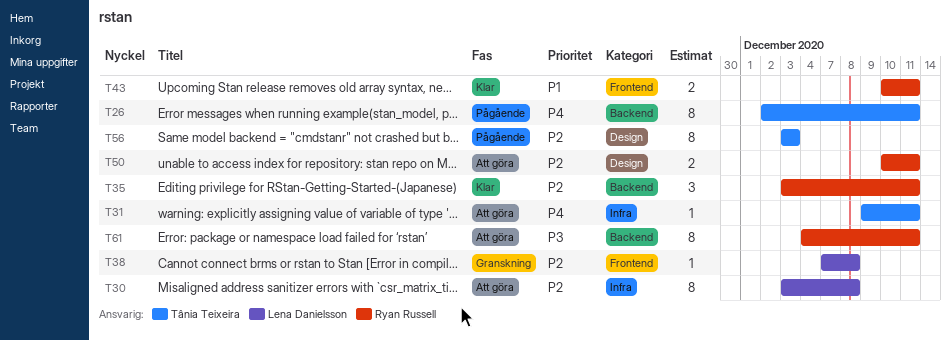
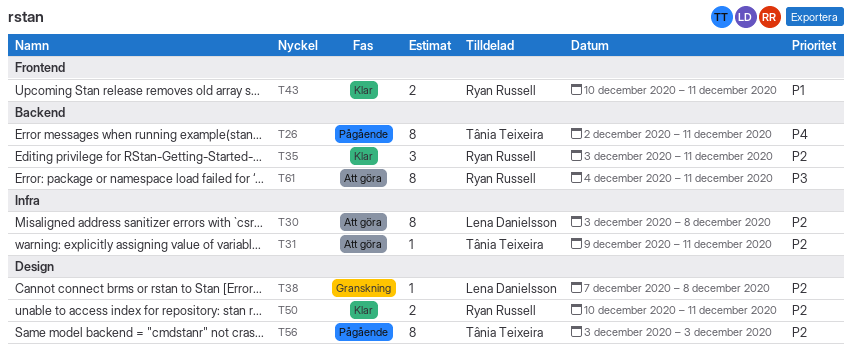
T31, priority: P4 -> P2
T38, label: Frontend -> Design
T50, status: Att göra -> Klar

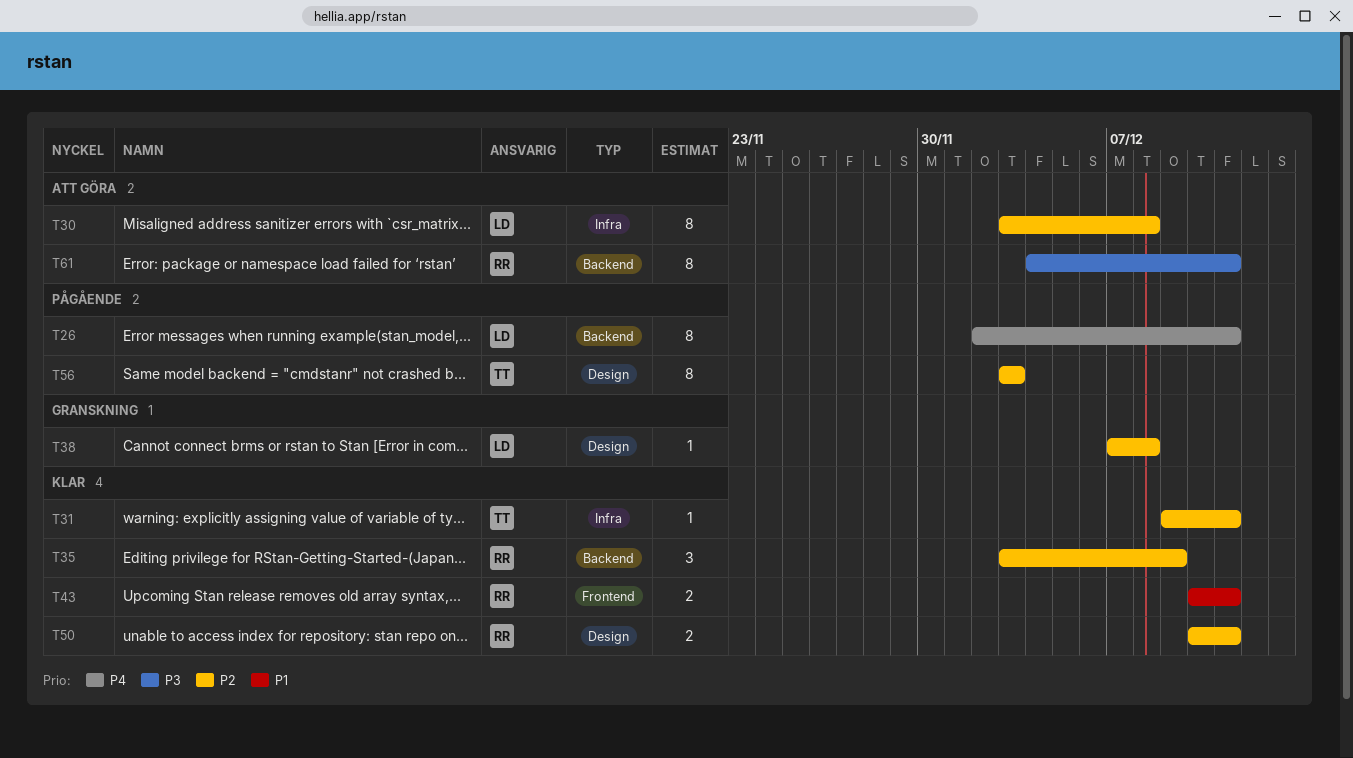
T26, owner: Tânia Teixeira -> Lena Danielsson
T31, status: Att göra -> Klar
T35, due: Dec 11 -> Dec 9

